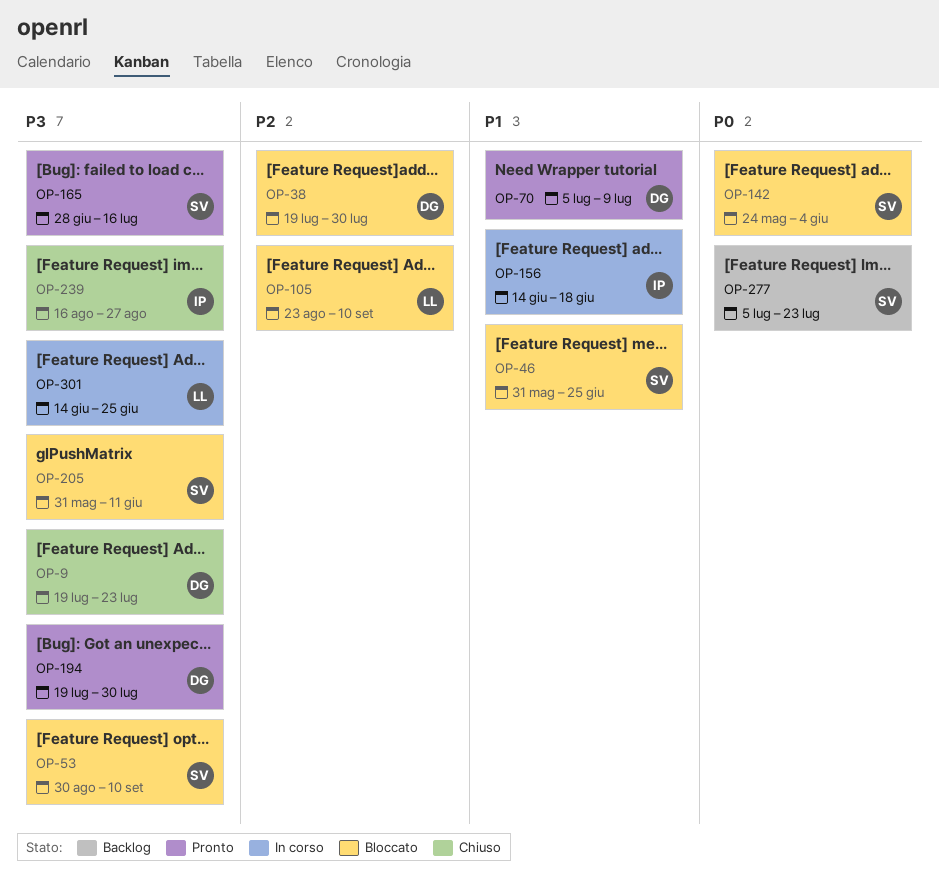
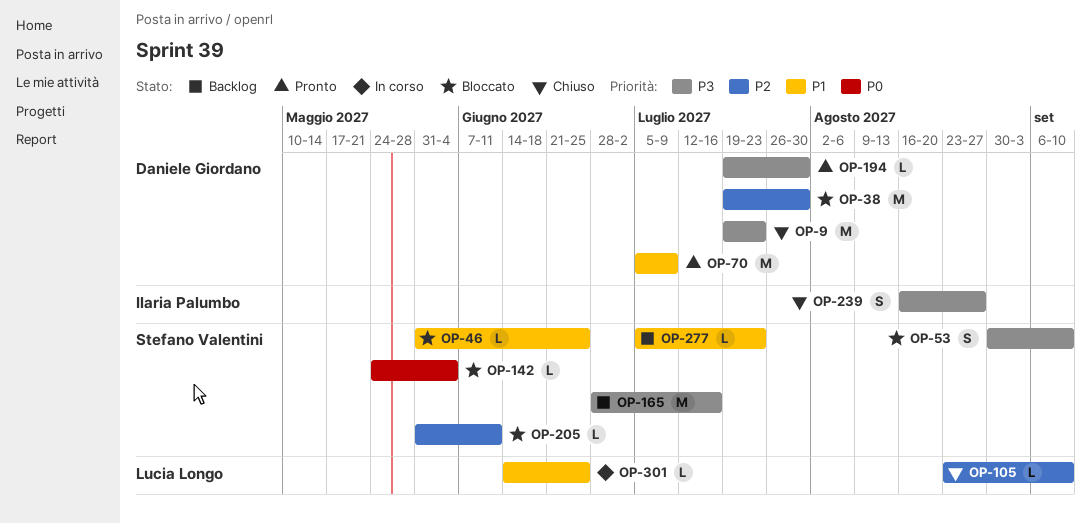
OP-105, status: Bloccato -> Chiuso
OP-156: present -> none
OP-165, status: Pronto -> Backlog
OP-205, priority: P3 -> P2
OP-277, priority: P0 -> P1
OP-301, priority: P3 -> P1

